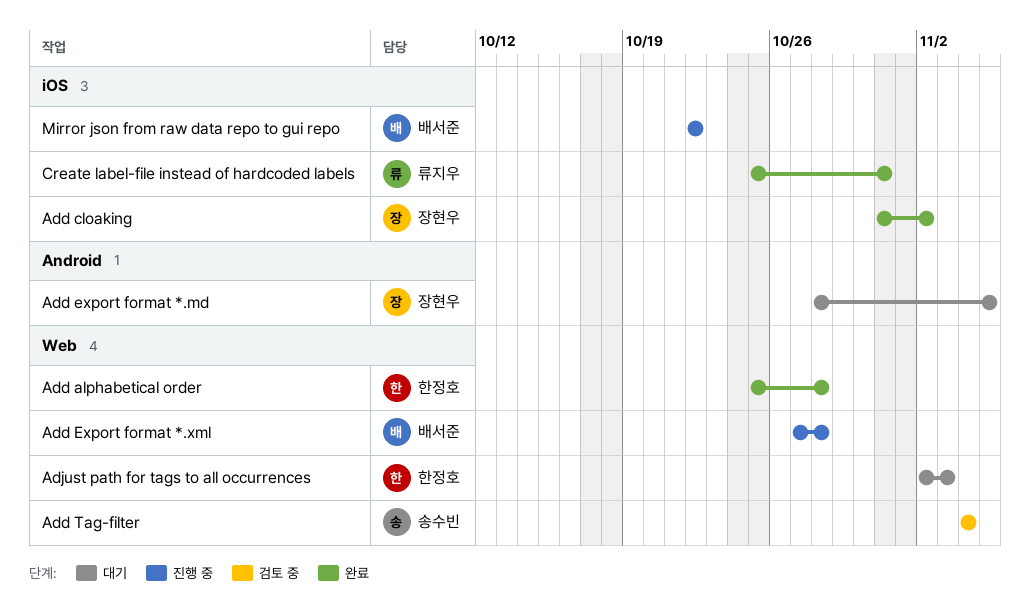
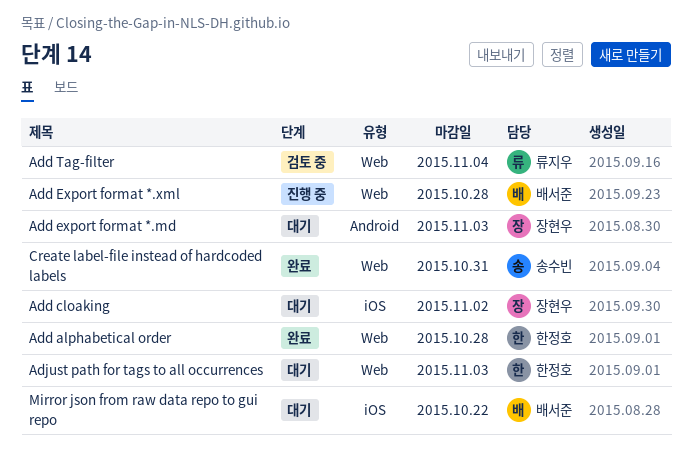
Add cloaking, status: 완료 -> 대기
Add export format *.md, due: Nov 5 -> Nov 3
Add Tag-filter, owner: 송수빈 -> 류지우
Create label-file instead of hardcoded labels, owner: 류지우 -> 송수빈
Create label-file instead of hardcoded labels, label: iOS -> Web
Mirror json from raw data repo to gui repo, status: 진행 중 -> 대기

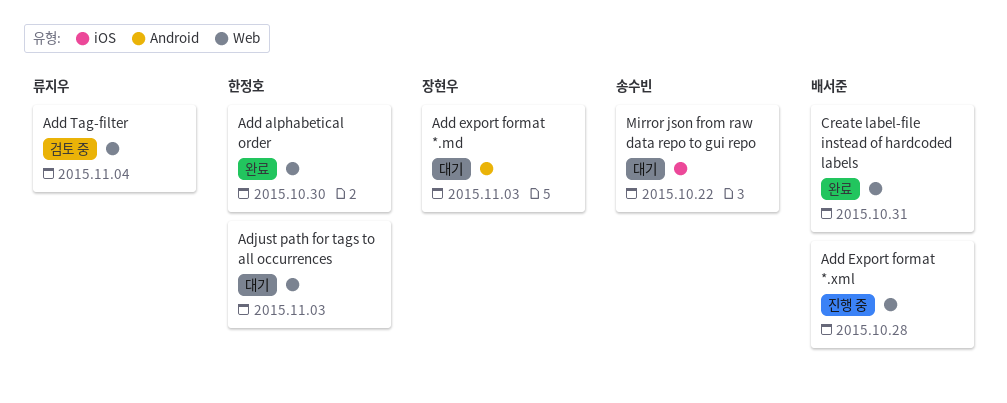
Add alphabetical order, due: Oct 28 -> Oct 30
Add cloaking: present -> none
Create label-file instead of hardcoded labels, owner: 송수빈 -> 배서준
Mirror json from raw data repo to gui repo, owner: 배서준 -> 송수빈

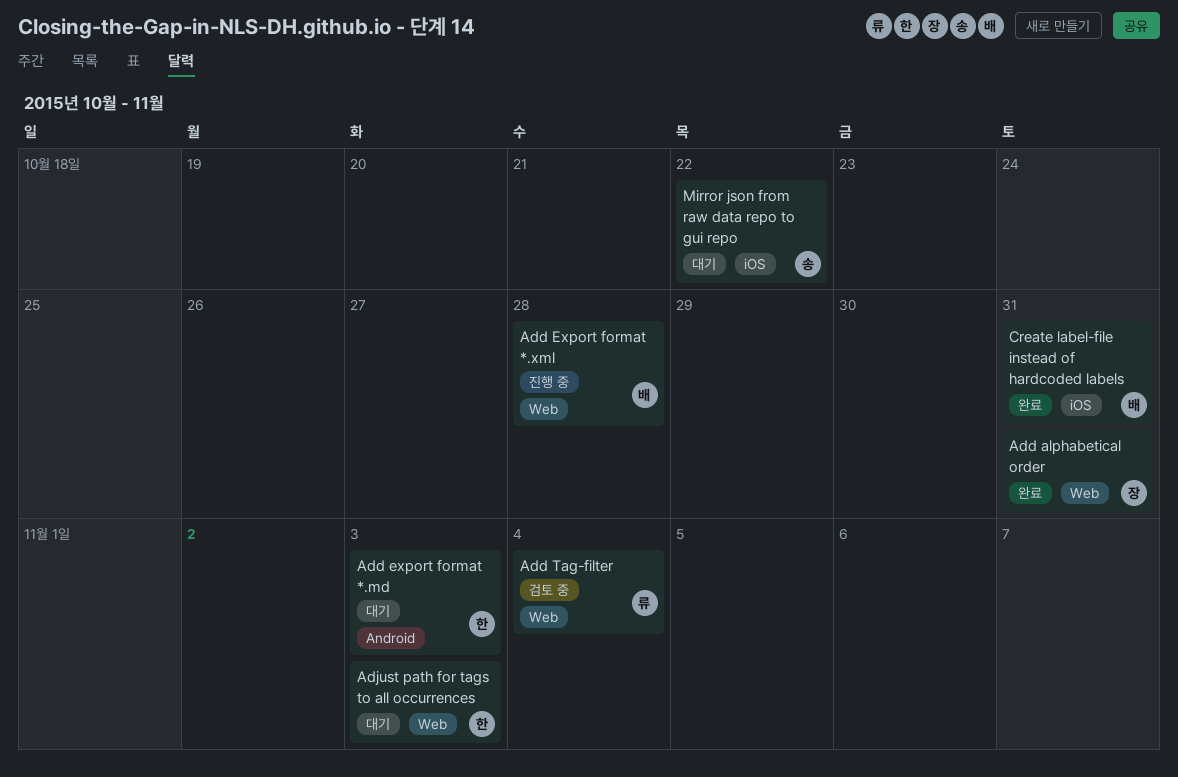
Add alphabetical order, owner: 한정호 -> 장현우
Add alphabetical order, due: Oct 30 -> Oct 31
Add export format *.md, owner: 장현우 -> 한정호
Create label-file instead of hardcoded labels, label: Web -> iOS

